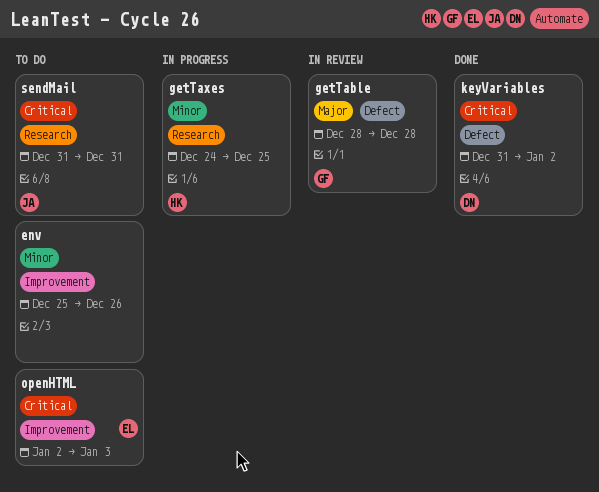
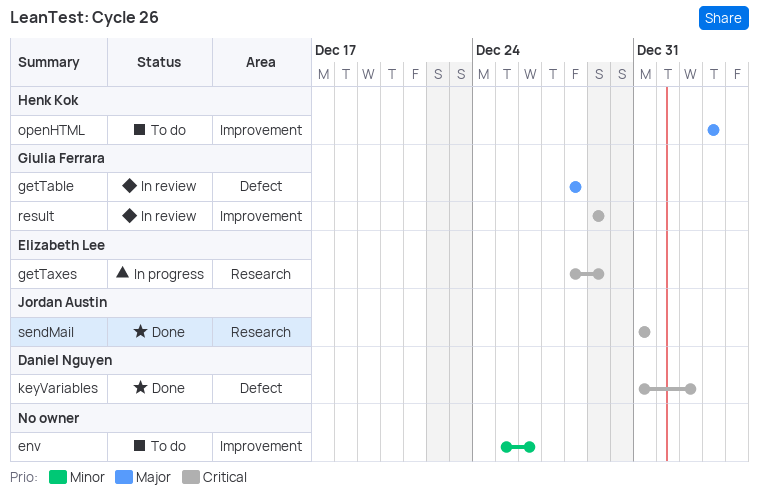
getTaxes, owner: Henk Kok -> Elizabeth Lee
getTaxes, priority: Minor -> Critical
getTaxes, start: Dec 24 -> Dec 28
getTaxes, due: Dec 25 -> Dec 29
openHTML, owner: Elizabeth Lee -> Henk Kok
openHTML, priority: Critical -> Major
openHTML, start: Jan 2 -> Jan 3
result: none -> present
sendMail, status: To do -> Done

